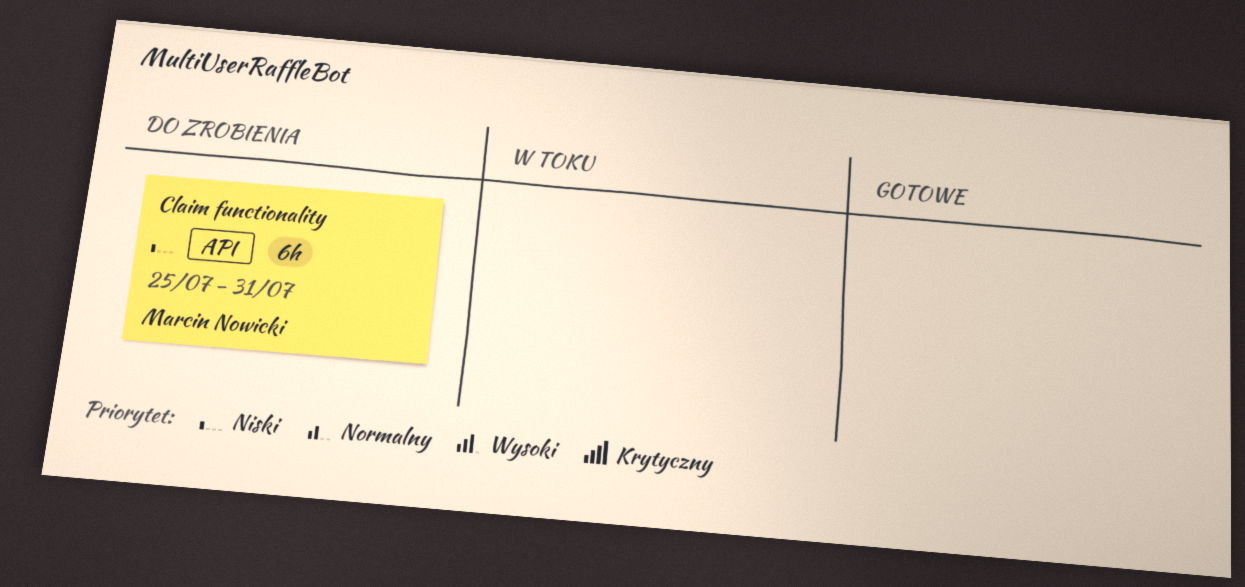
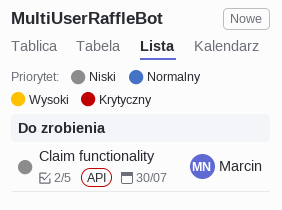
Claim functionality, due: Jul 31 -> Jul 30

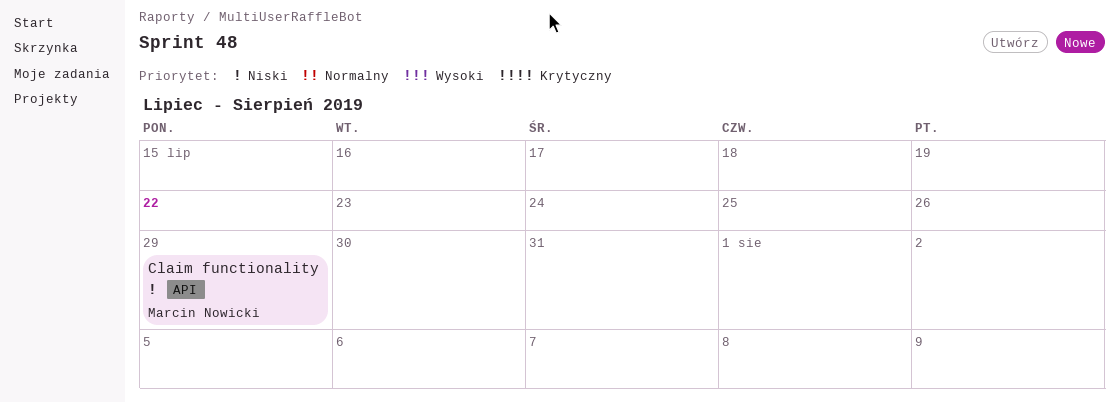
Claim functionality, due: Jul 30 -> Jul 29

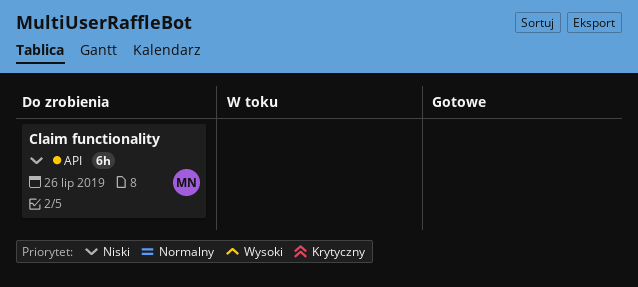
Claim functionality, due: Jul 29 -> Jul 26

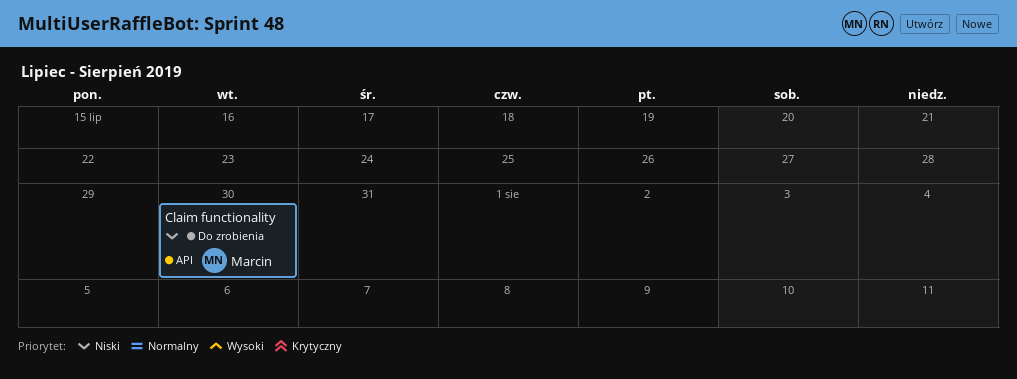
Claim functionality, due: Jul 26 -> Jul 30

